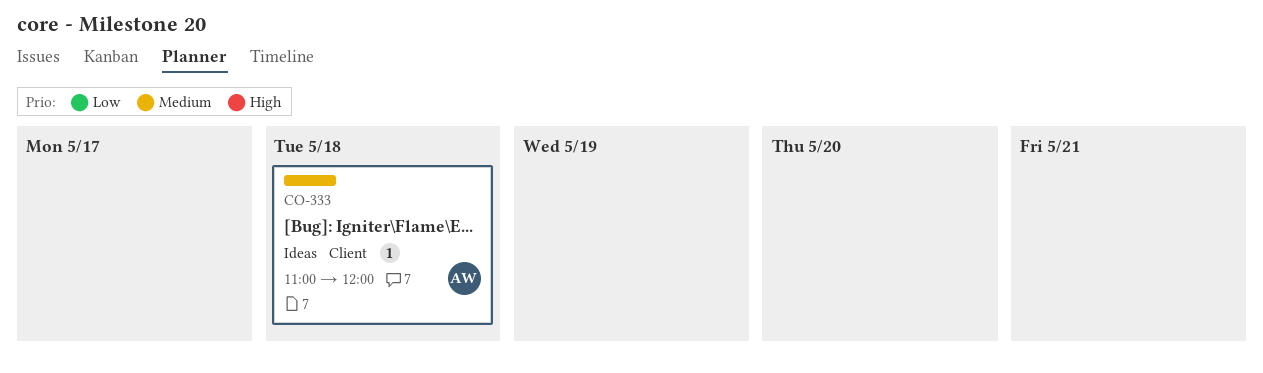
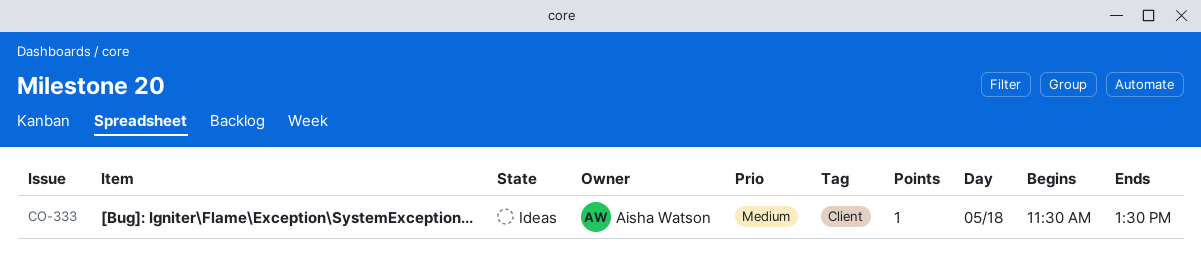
CO-333, begins: 11:00 -> 11:30
CO-333, ends: 12:00 -> 13:30

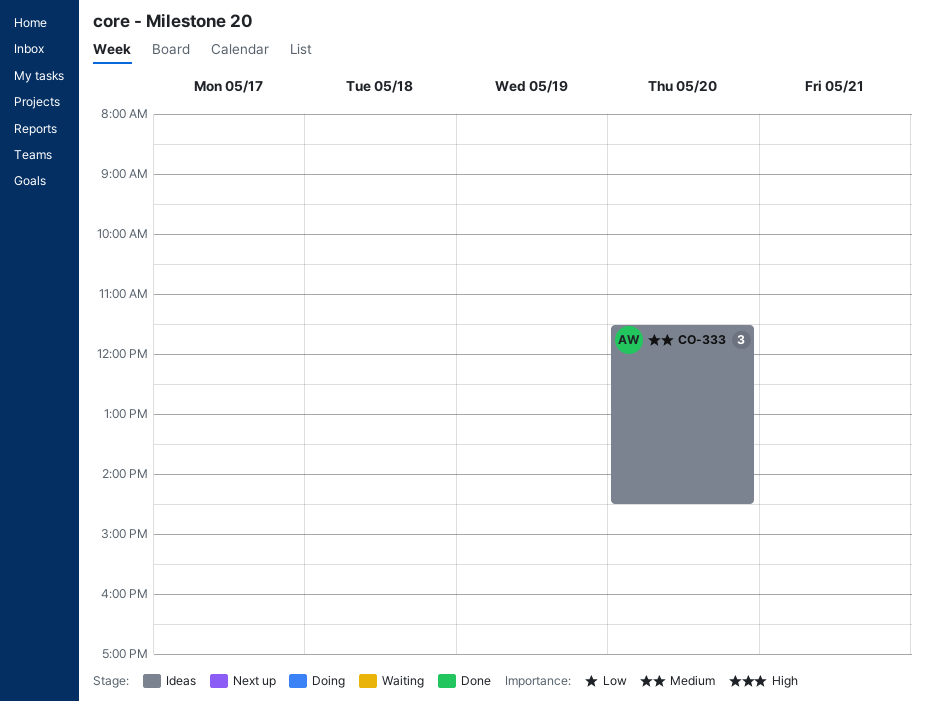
CO-333, estimate: 1 -> 3
CO-333, day: May 18 -> May 20
CO-333, ends: 13:30 -> 14:30

